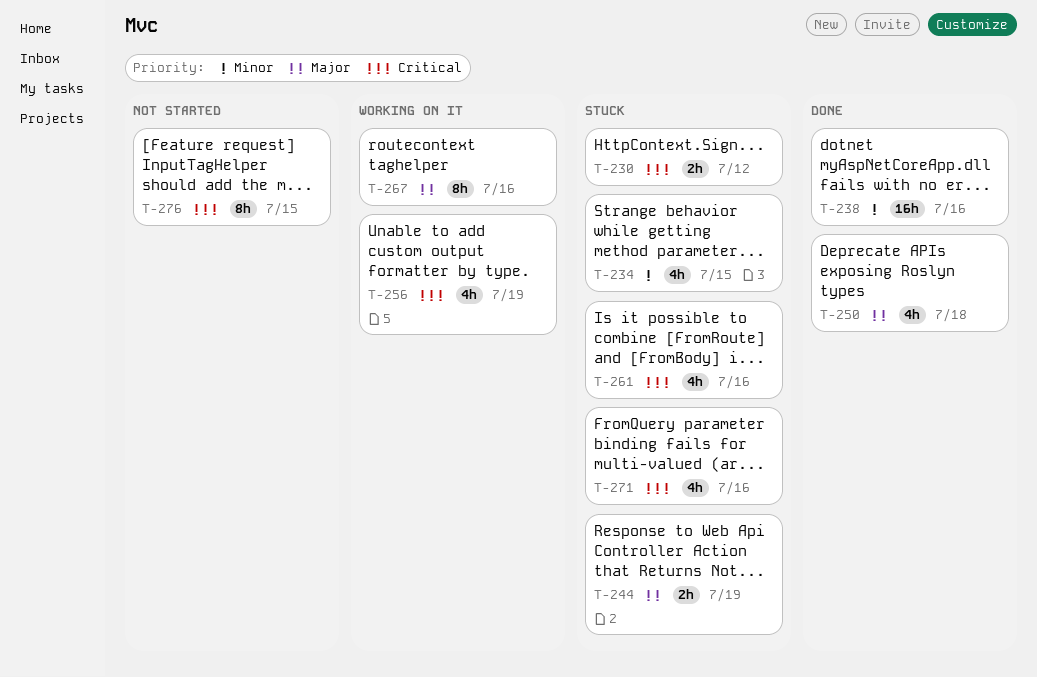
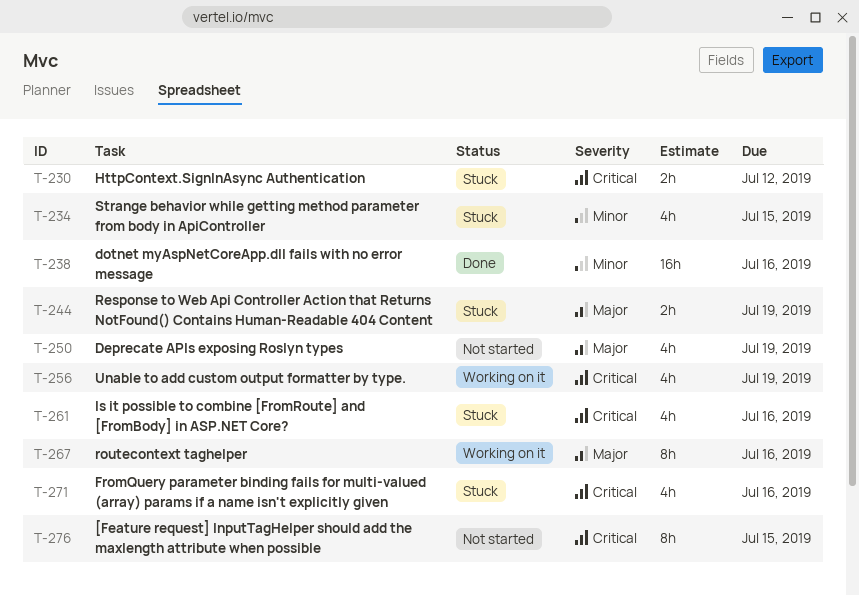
T-250, status: Done -> Not started
T-250, due: Jul 18 -> Jul 19

